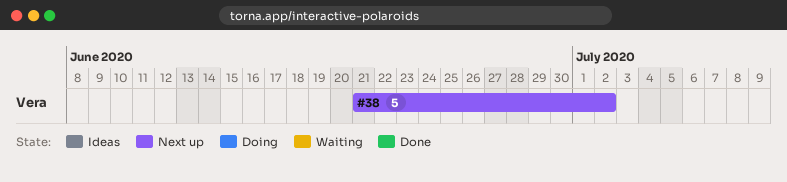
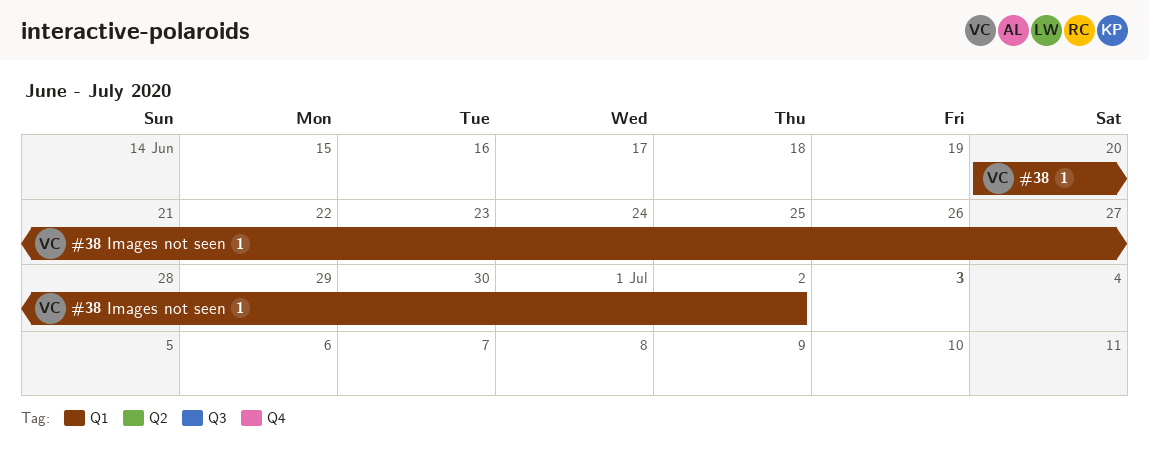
#38, estimate: 5 -> 1
#38, start: Jun 21 -> Jun 20

